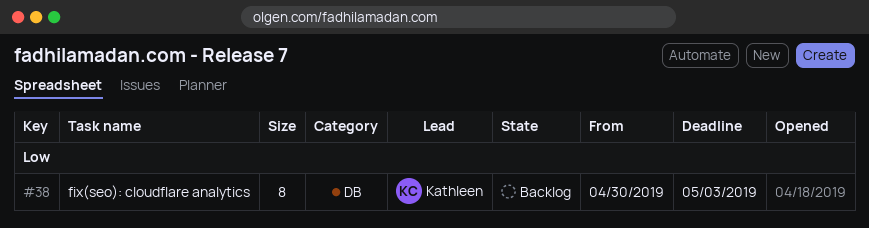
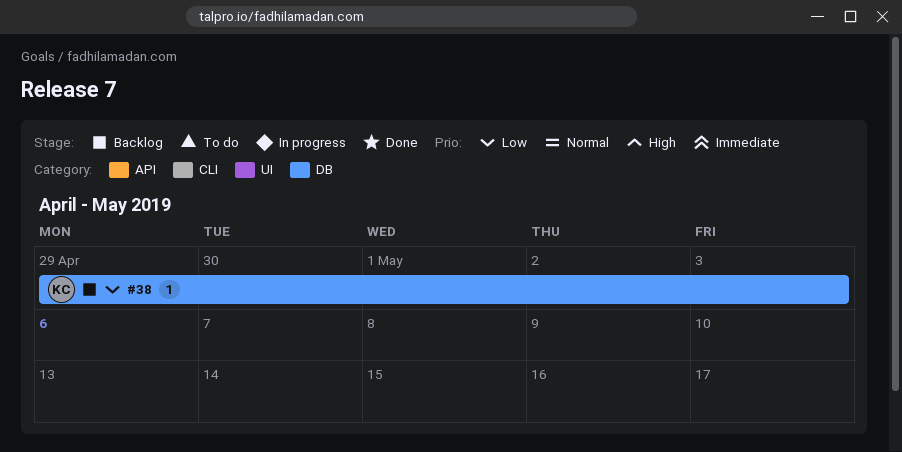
#38, estimate: 8 -> 1
#38, start: Apr 30 -> Apr 29

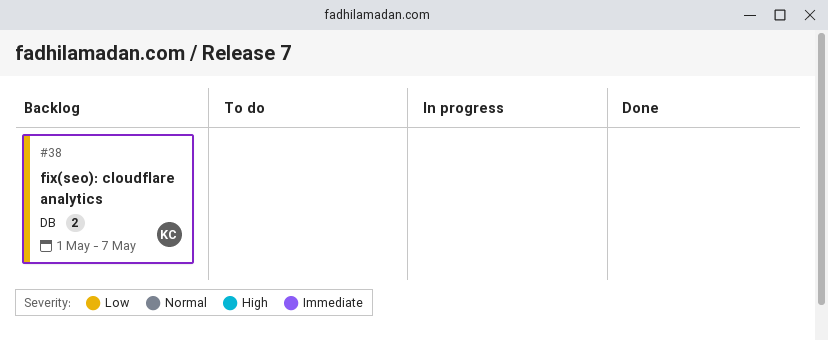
#38, estimate: 1 -> 2
#38, start: Apr 29 -> May 1
#38, due: May 3 -> May 7

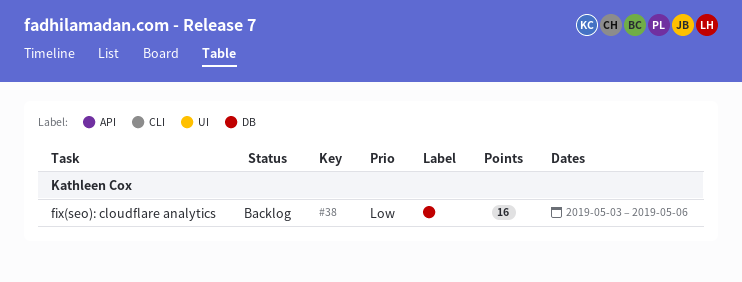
#38, estimate: 2 -> 16
#38, start: May 1 -> May 3
#38, due: May 7 -> May 6

